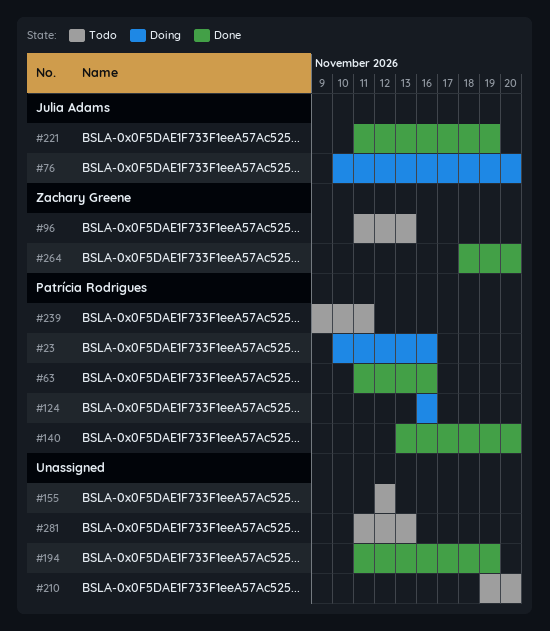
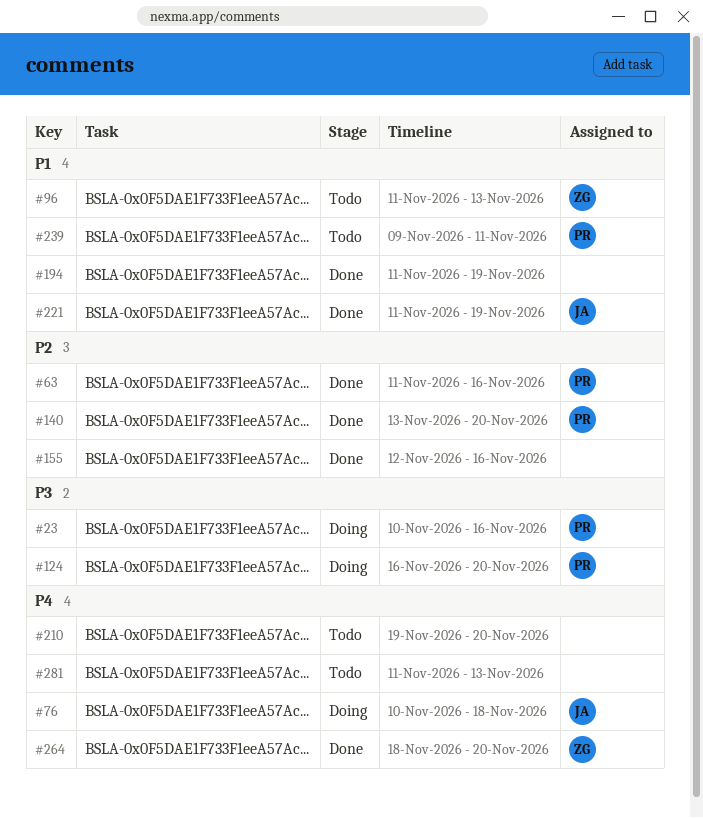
#76, due: Nov 20 -> Nov 18
#124, due: Nov 16 -> Nov 20
#155, status: Todo -> Done
#155, due: Nov 12 -> Nov 16

